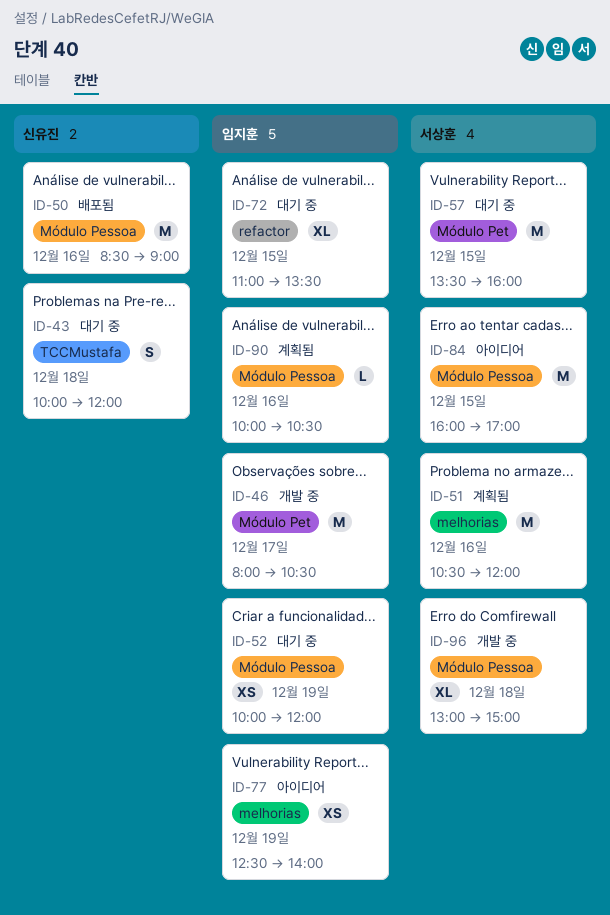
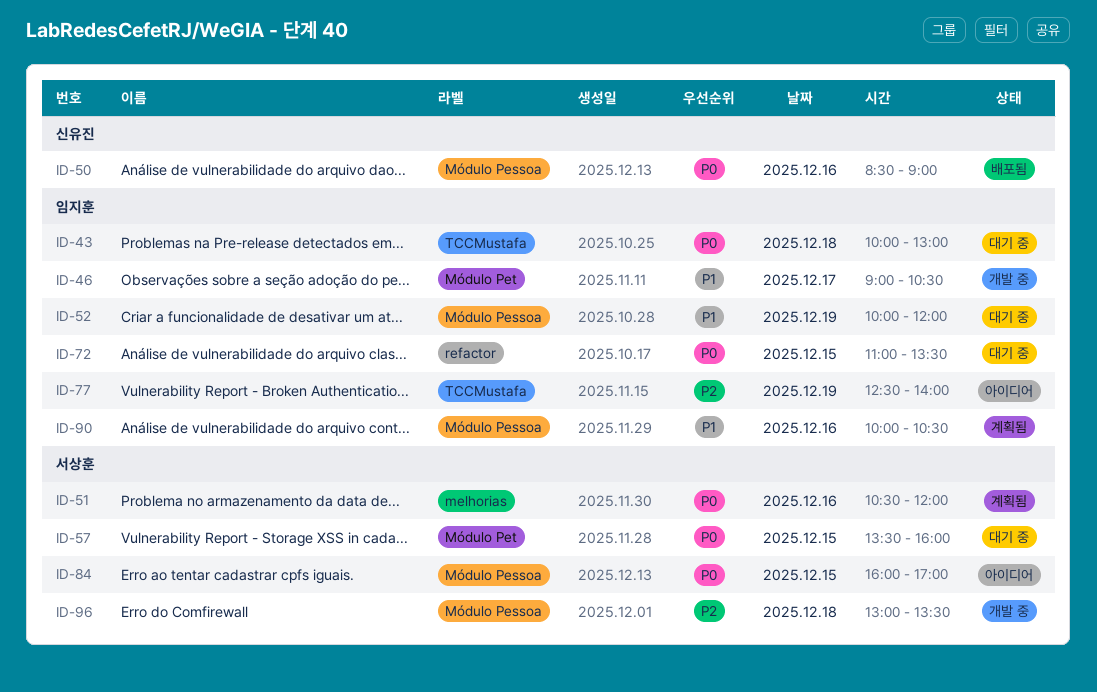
ID-43, owner: 신유진 -> 임지훈
ID-43, ends: 12:00 -> 13:00
ID-46, begins: 08:00 -> 09:00
ID-77, label: melhorias -> TCCMustafa
ID-96, ends: 15:00 -> 13:30

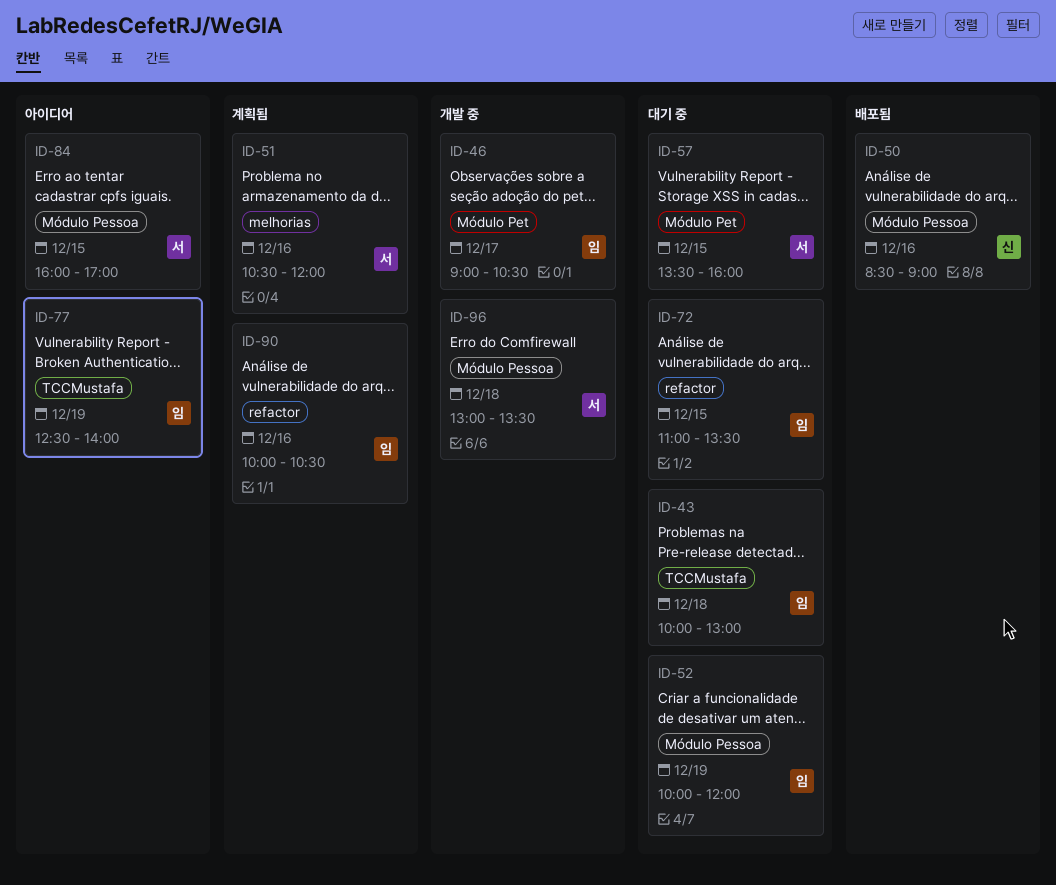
ID-90, label: Módulo Pessoa -> refactor

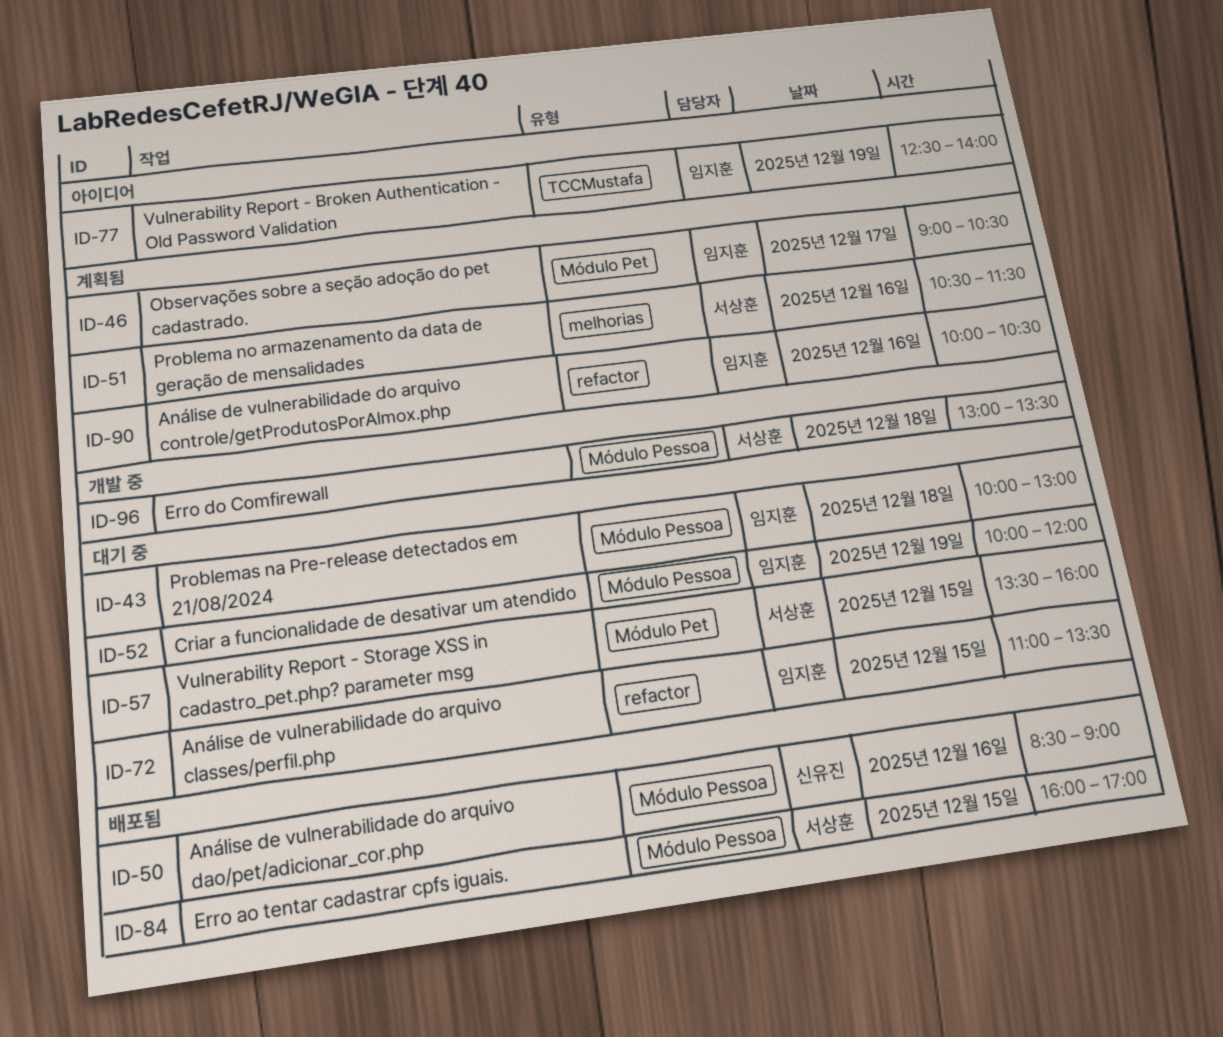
ID-43, label: TCCMustafa -> Módulo Pessoa
ID-46, status: 개발 중 -> 계획됨
ID-51, ends: 12:00 -> 11:30
ID-84, status: 아이디어 -> 배포됨

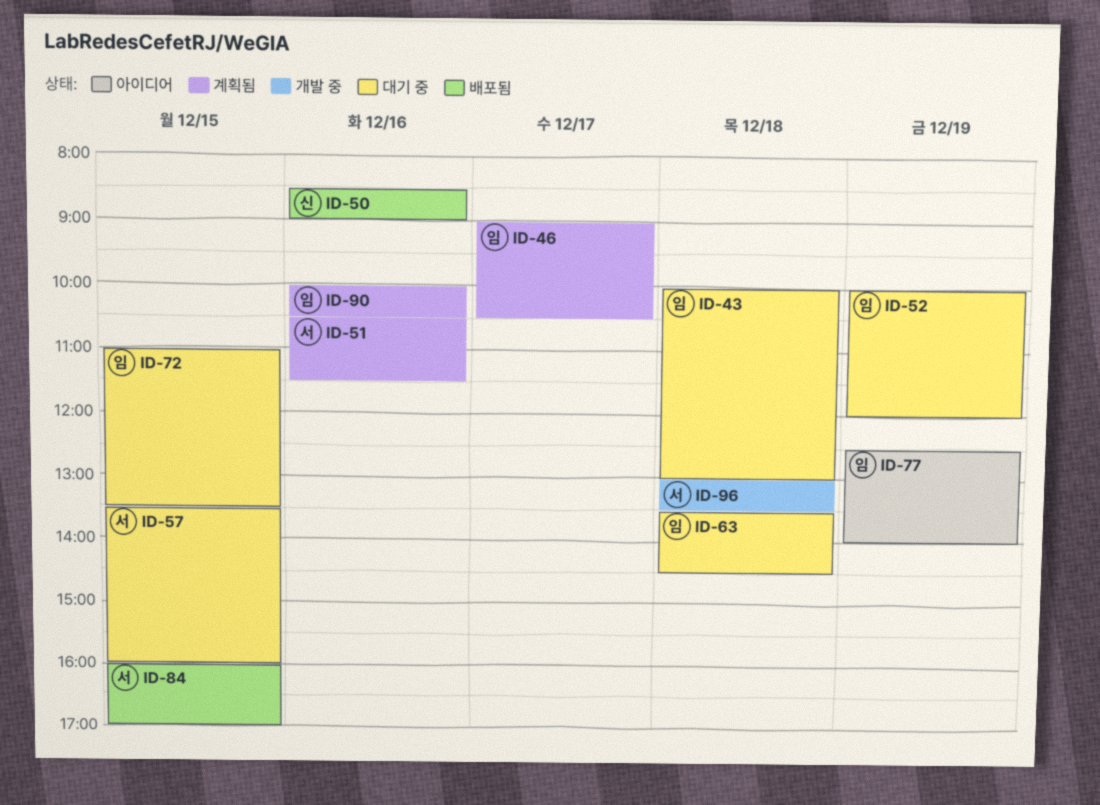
ID-63: none -> present

